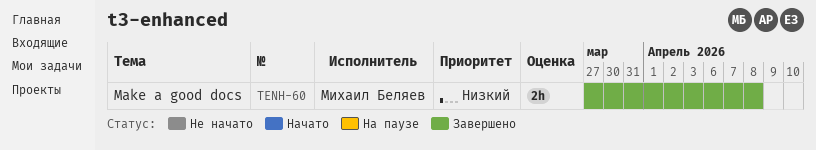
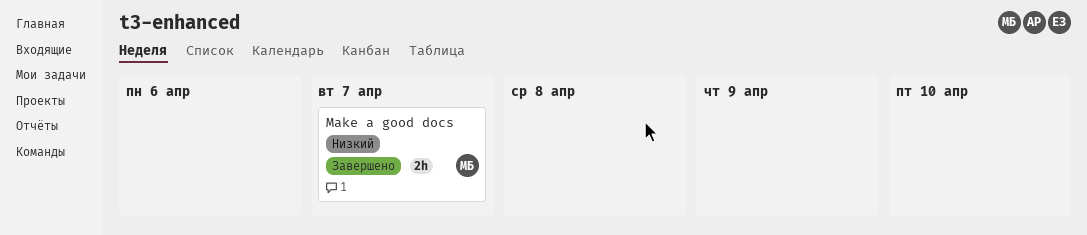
Make a good docs, due: Apr 8 -> Apr 7

